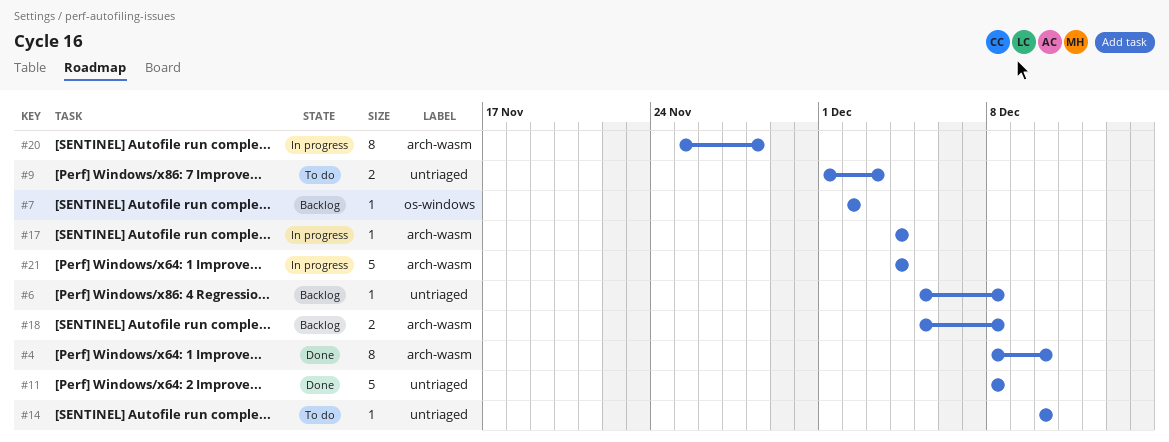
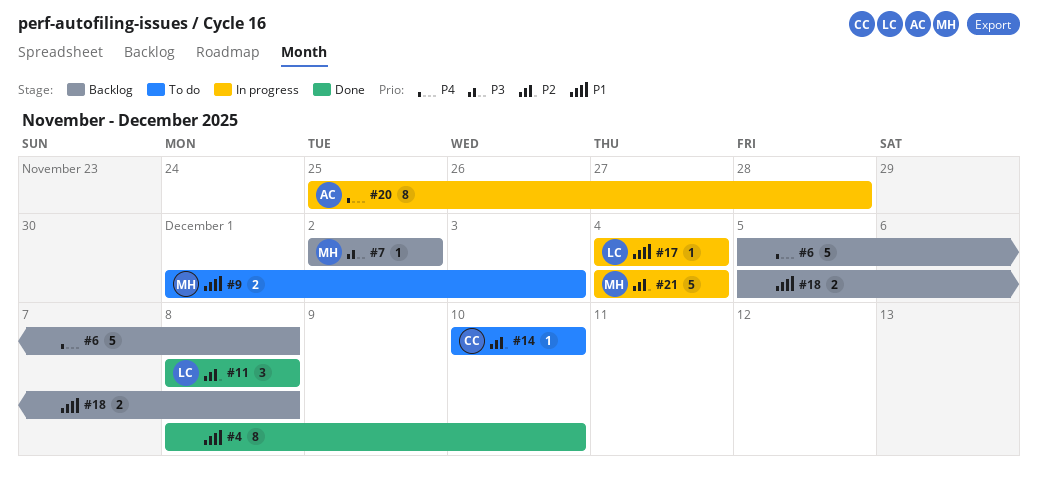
#6, estimate: 1 -> 5
#11, estimate: 5 -> 3

